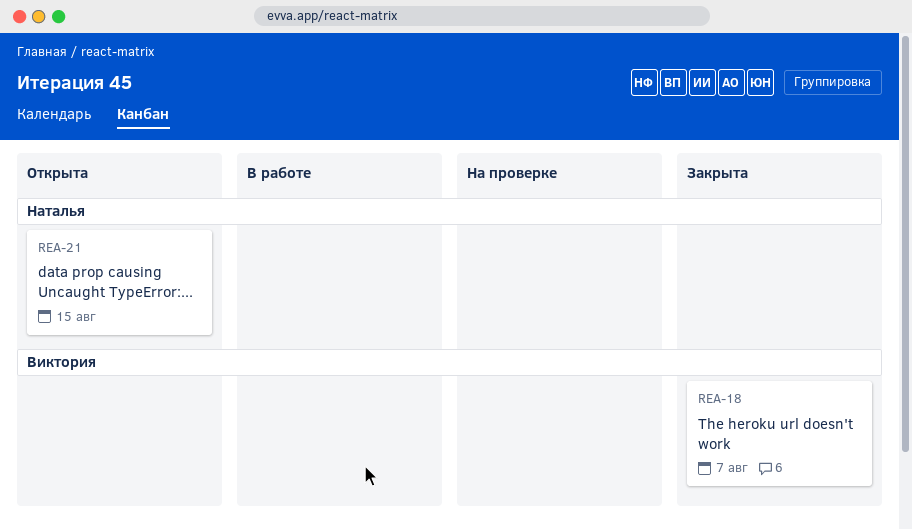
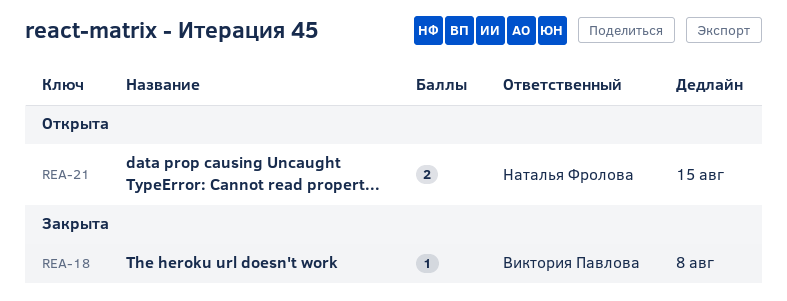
REA-18, due: Aug 7 -> Aug 8

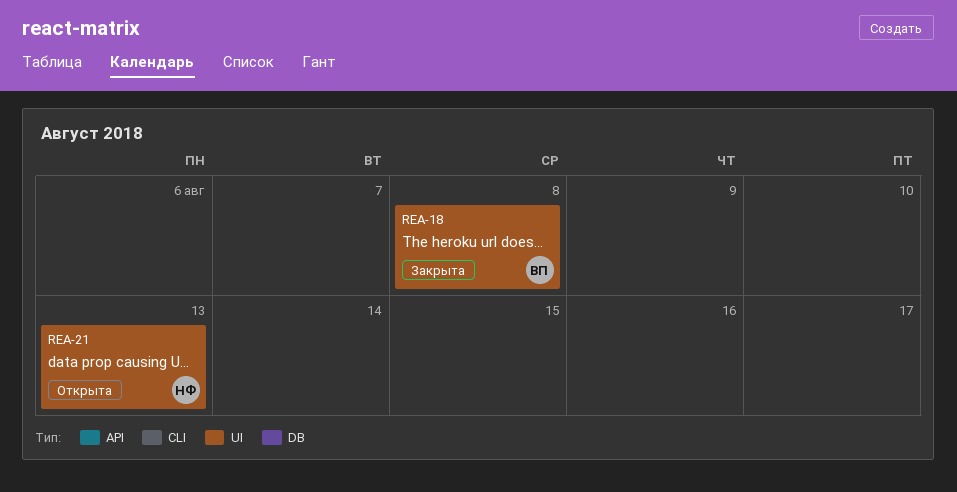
REA-21, due: Aug 15 -> Aug 13

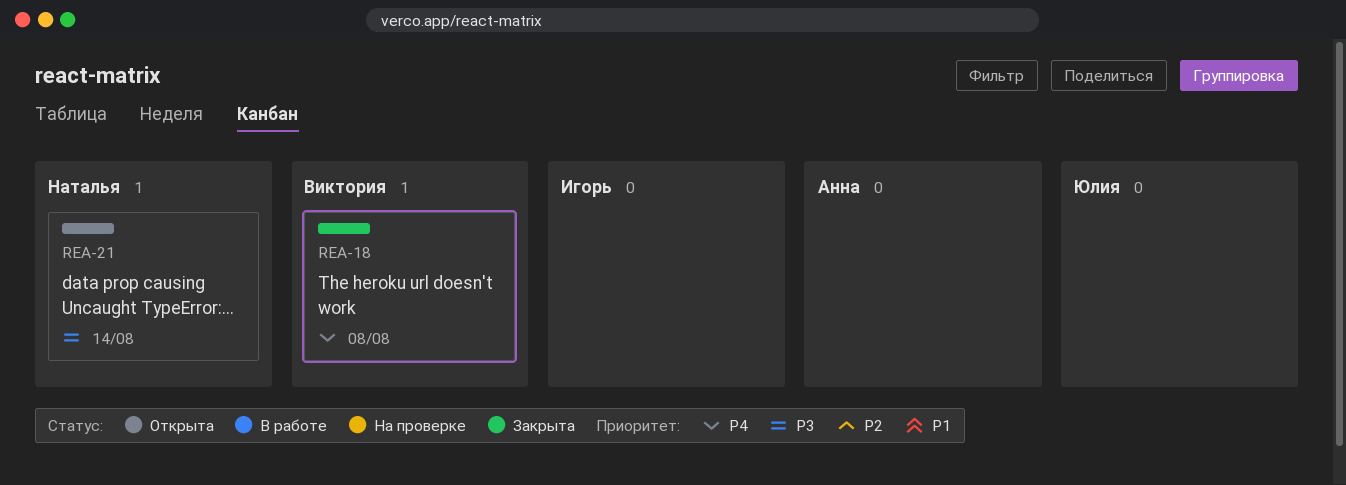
REA-21, due: Aug 13 -> Aug 14

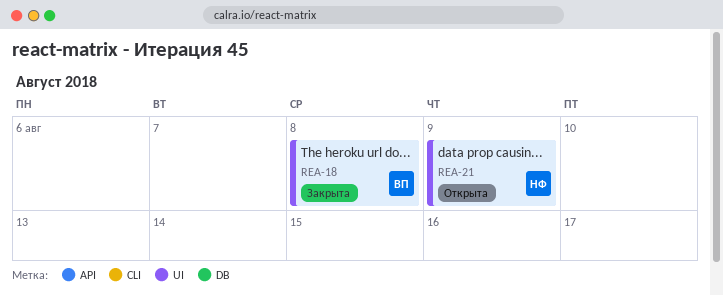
REA-21, due: Aug 14 -> Aug 9

